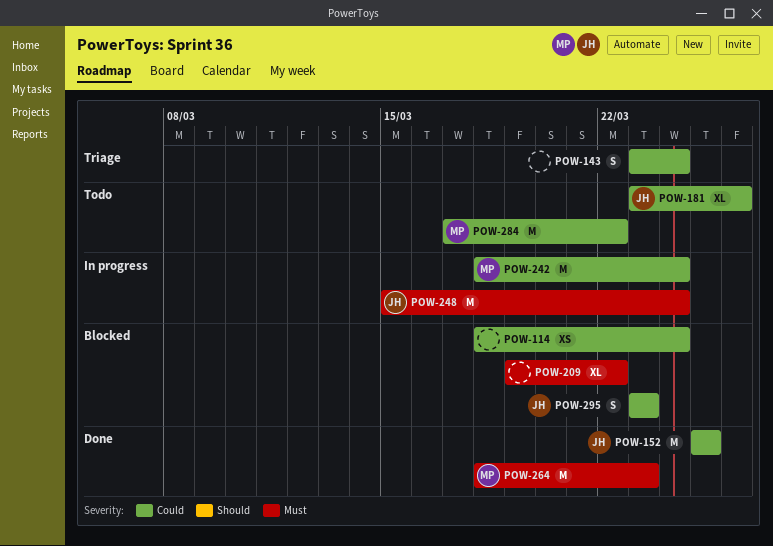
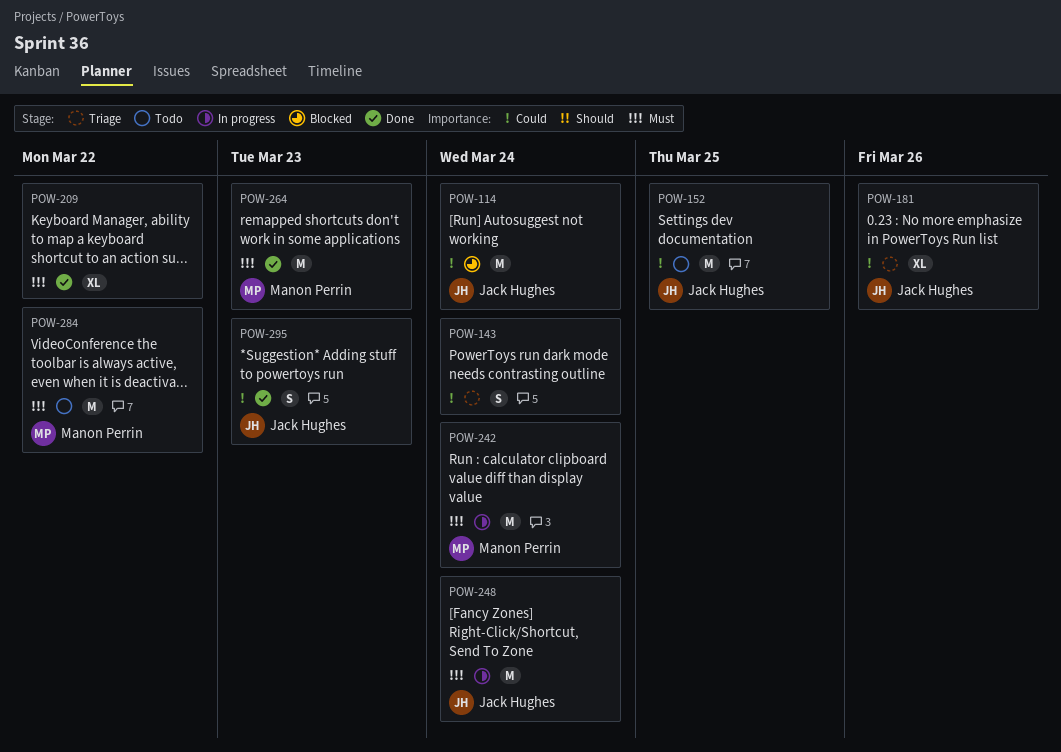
POW-114, owner: none -> Jack Hughes
POW-114, estimate: XS -> M
POW-152, status: Done -> Todo
POW-181, status: Todo -> Triage
POW-209, status: Blocked -> Done
POW-242, priority: Could -> Must
POW-284, priority: Could -> Must
POW-295, status: Blocked -> Done

